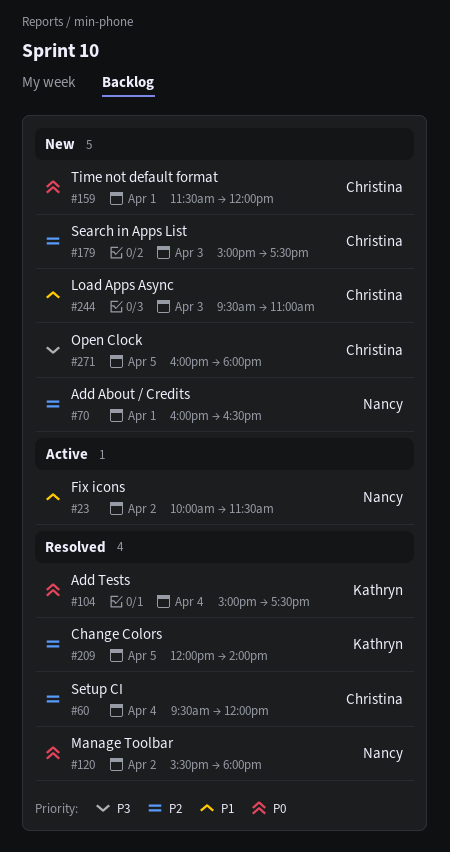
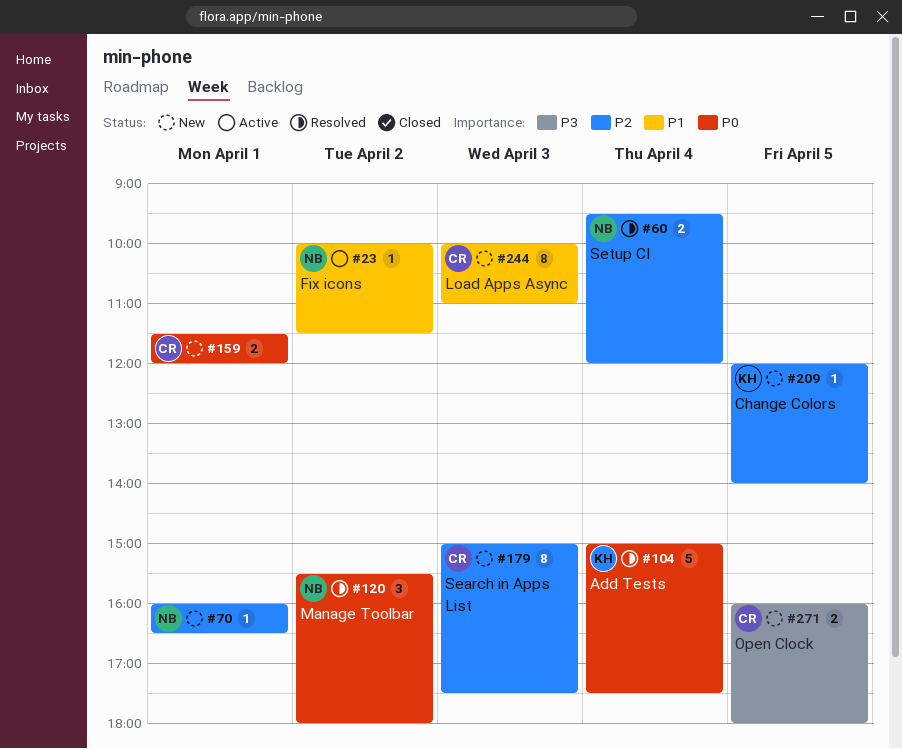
#60, owner: Christina -> Nancy
#209, status: Resolved -> New
#244, begins: 09:30 -> 10:00

